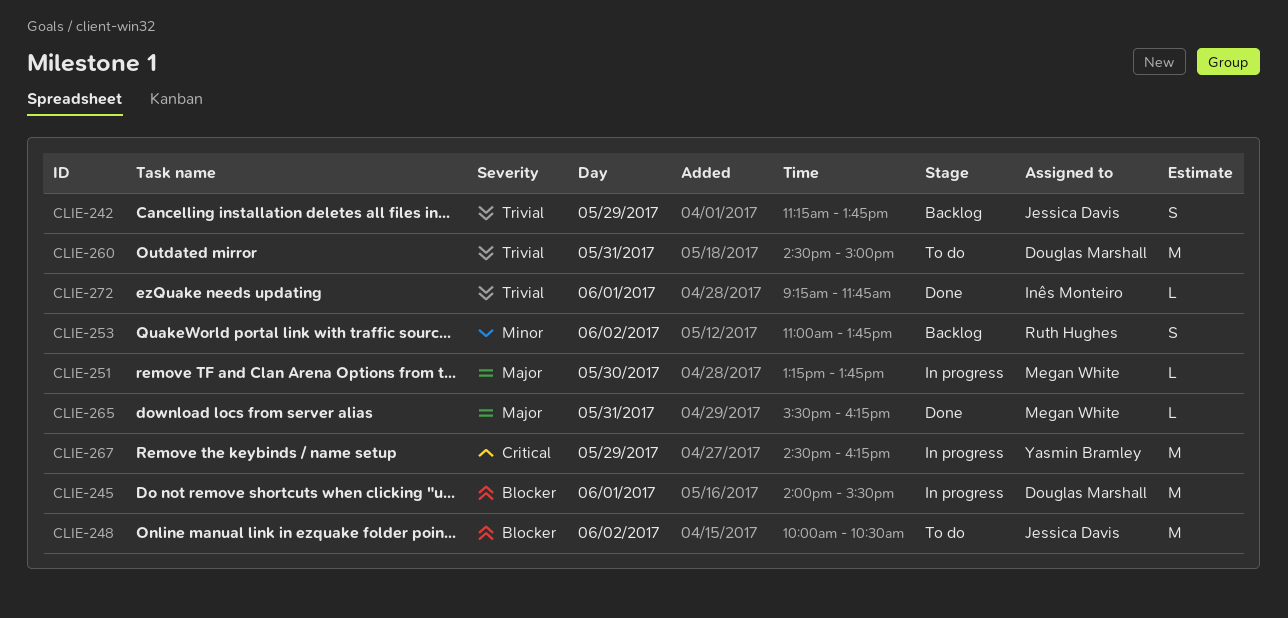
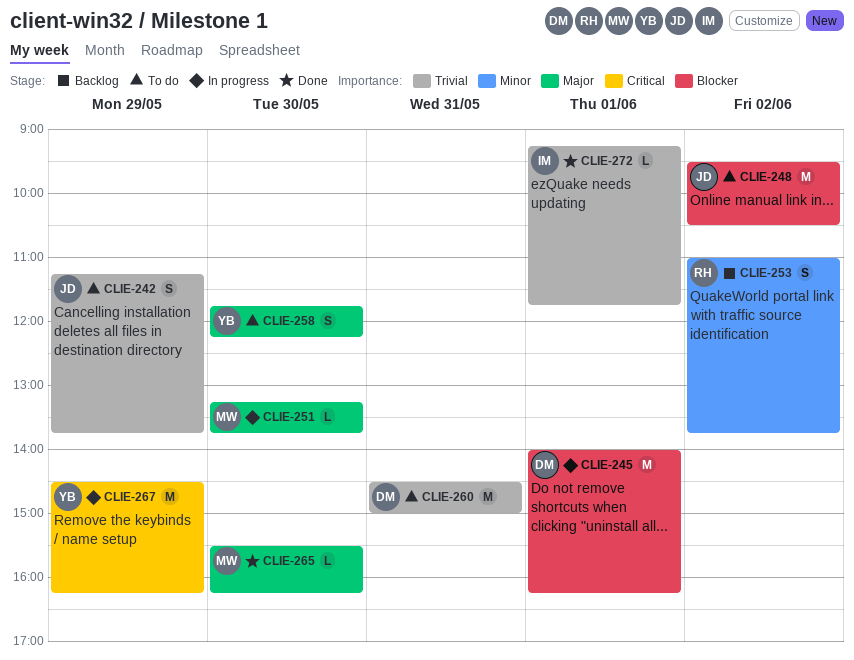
CLIE-242, status: Backlog -> To do
CLIE-245, ends: 15:30 -> 16:15
CLIE-248, begins: 10:00 -> 09:30
CLIE-258: none -> present
CLIE-265, day: May 31 -> May 30

